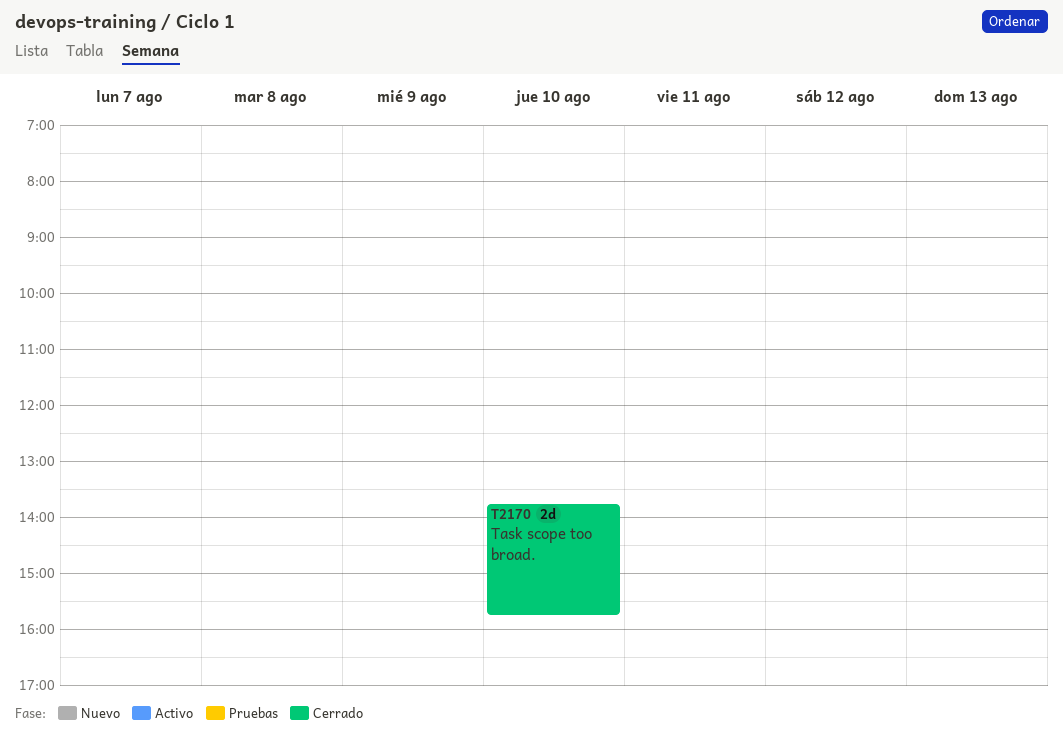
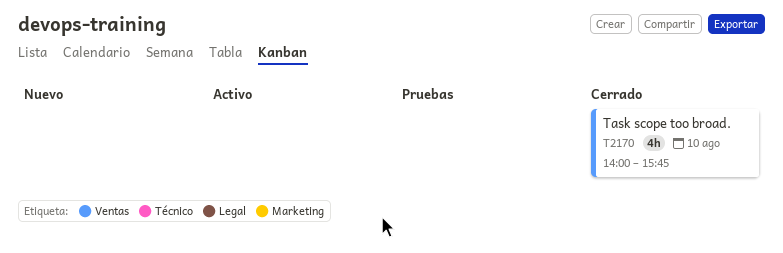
T2170, estimate: 2d -> 4h
T2170, begins: 13:45 -> 14:00

